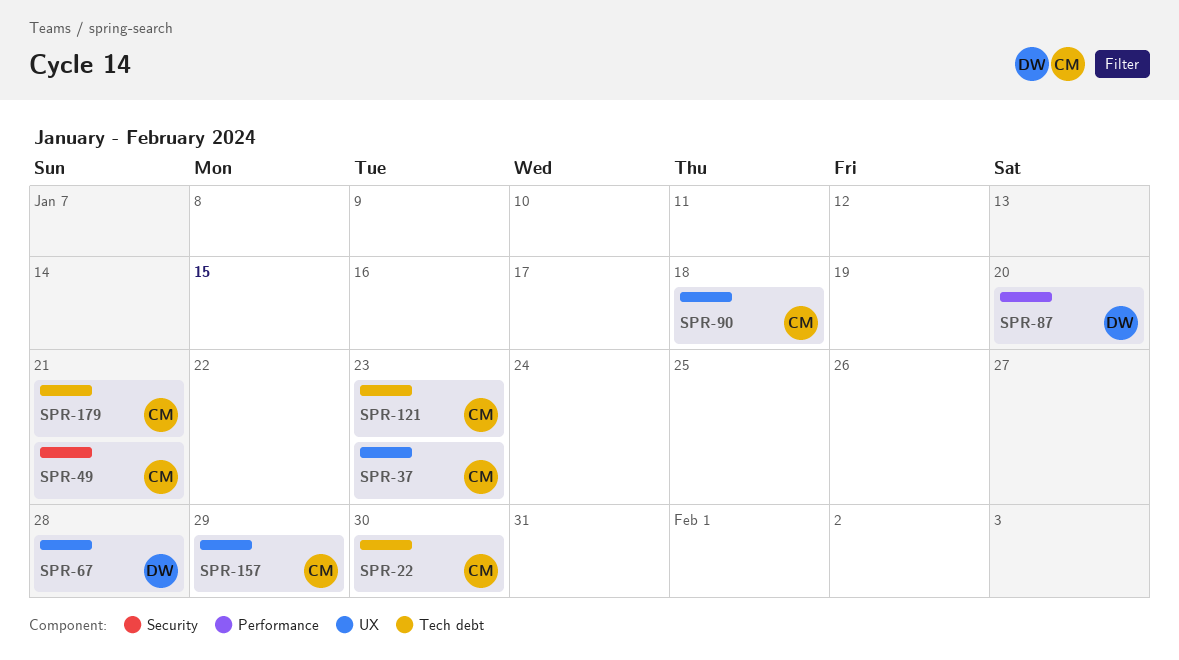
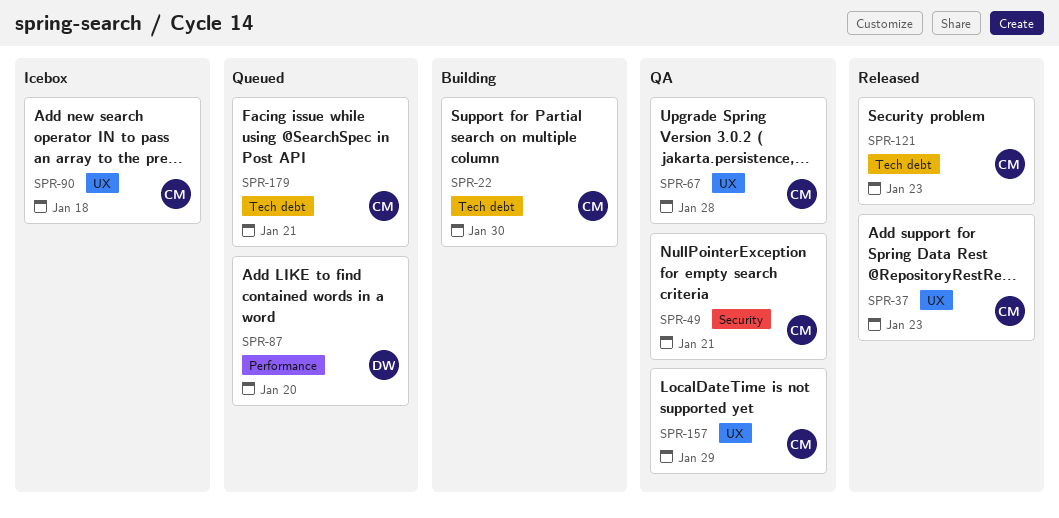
SPR-67, owner: DW -> CM

